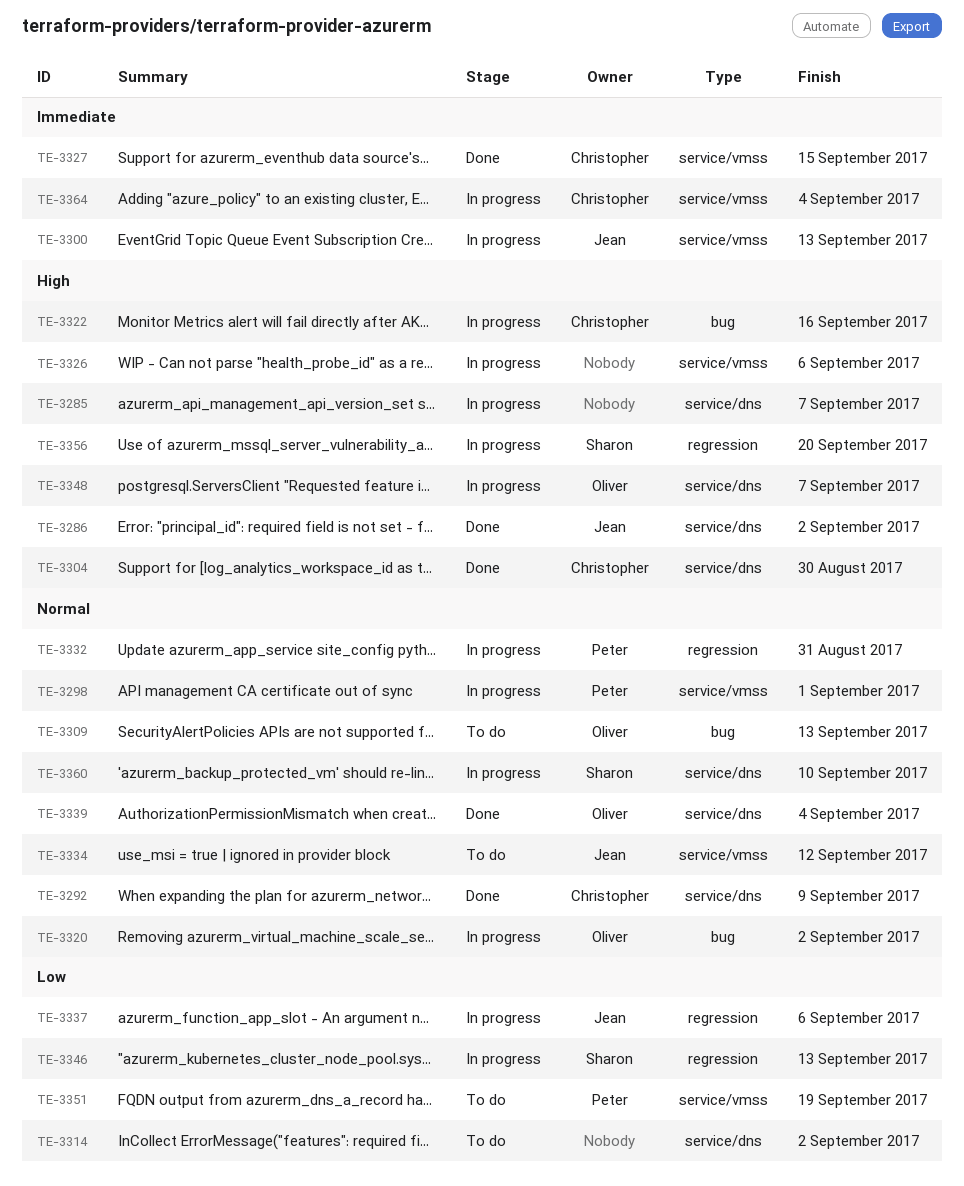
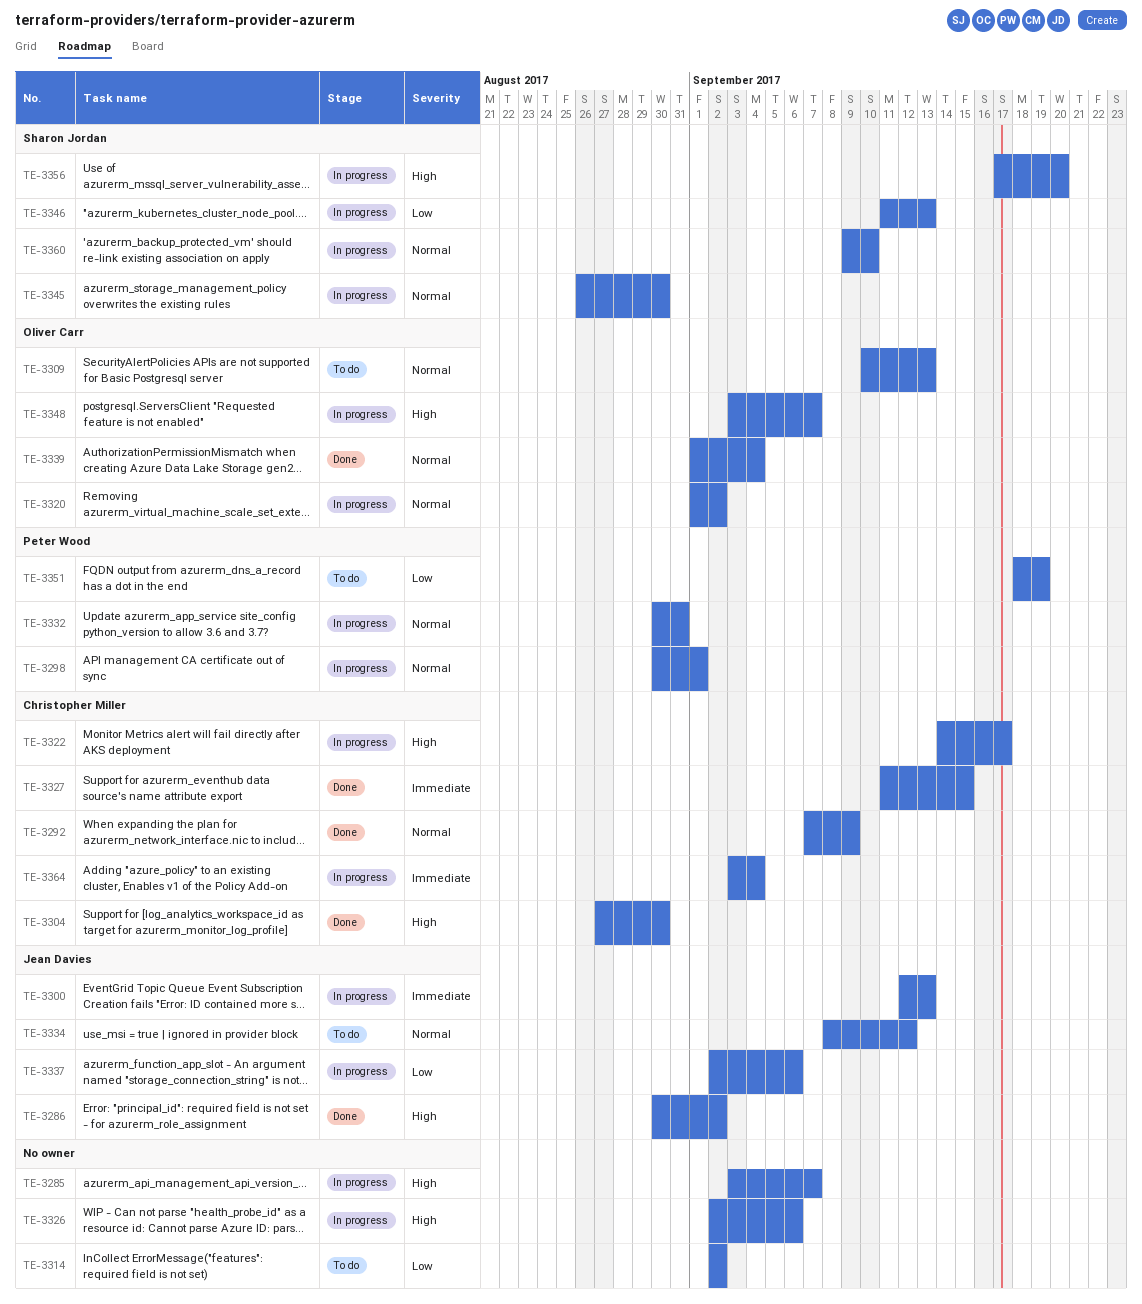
TE-3322, due: Sep 16 -> Sep 17
TE-3345: none -> present

